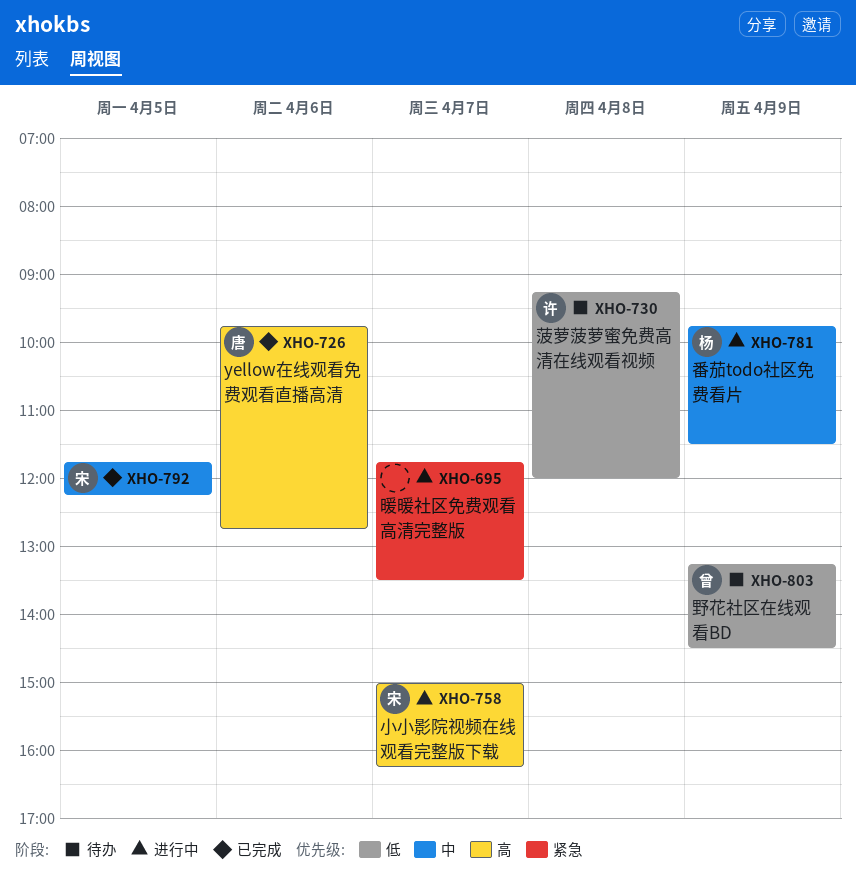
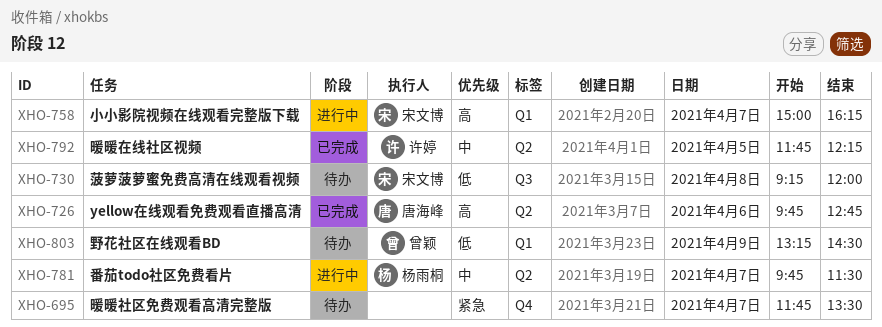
XHO-695, status: 进行中 -> 待办
XHO-730, owner: 许婷 -> 宋文博
XHO-781, day: Apr 9 -> Apr 7
XHO-792, owner: 宋文博 -> 许婷

